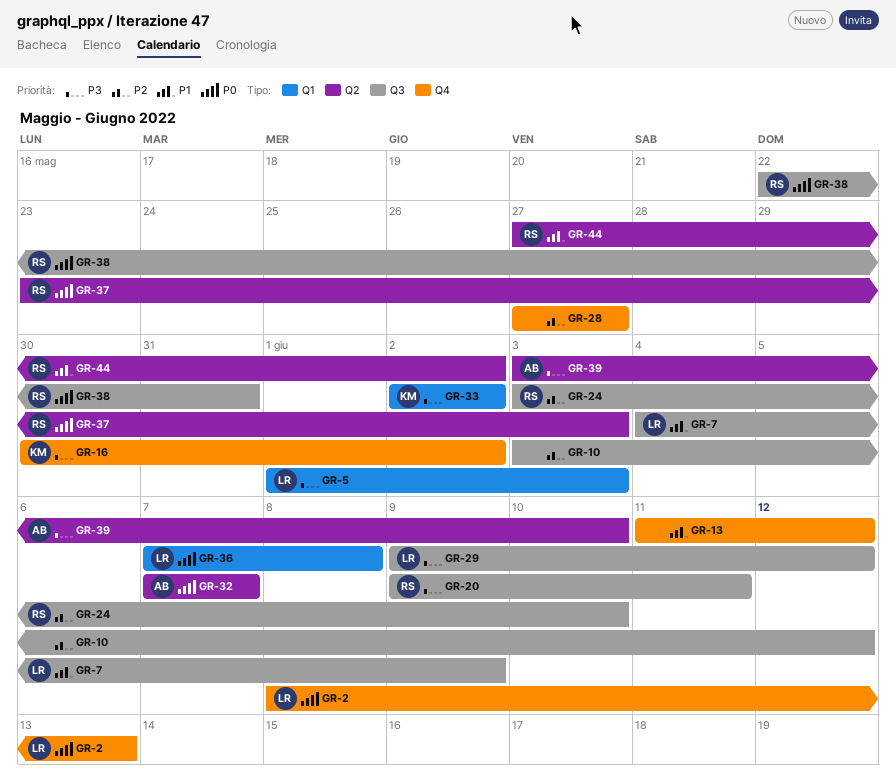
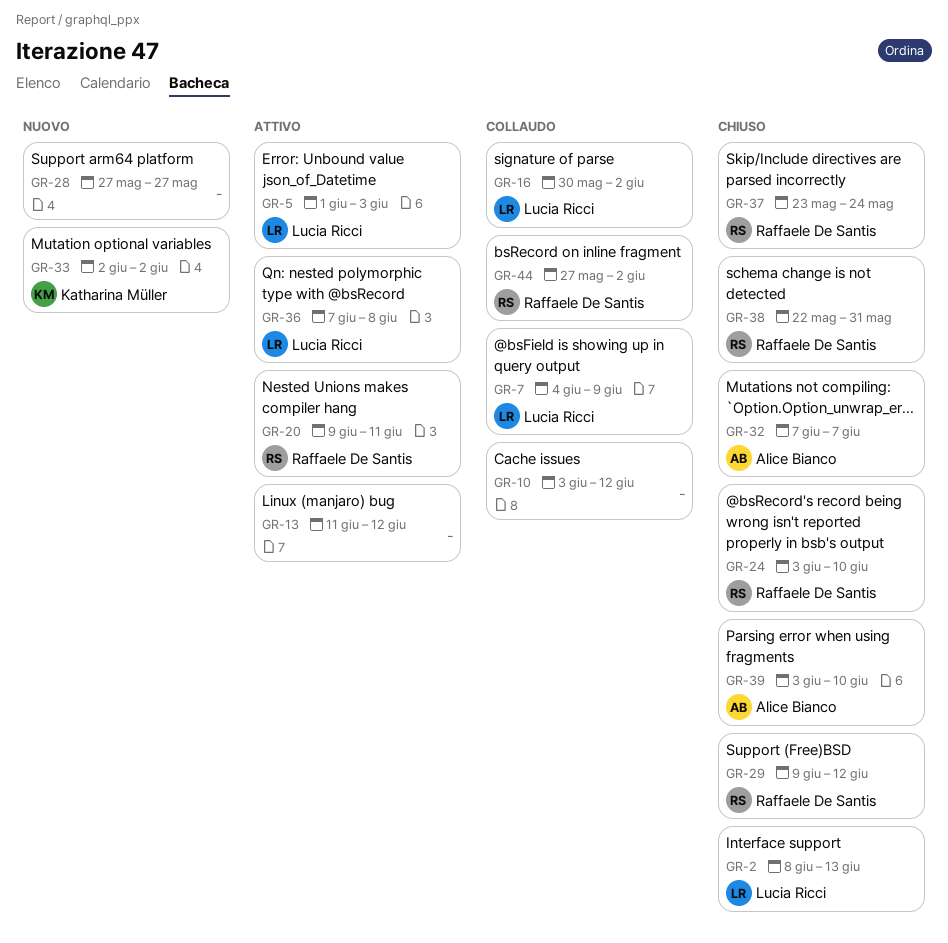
GR-16, owner: Katharina Müller -> Lucia Ricci
GR-29, owner: Lucia Ricci -> Raffaele De Santis
GR-37, due: Jun 3 -> May 24

